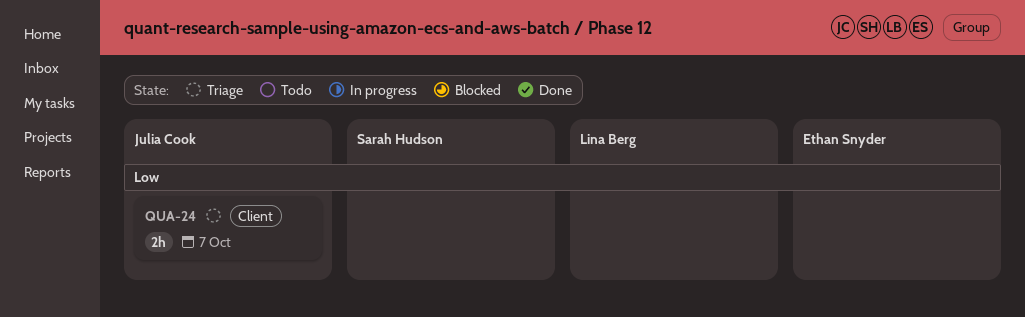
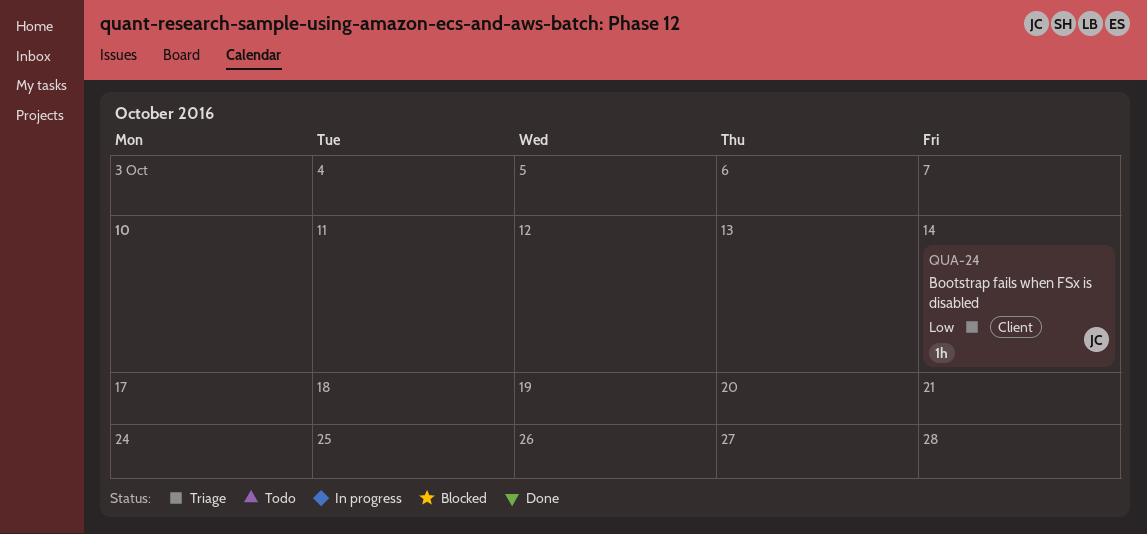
QUA-24, estimate: 2h -> 1h
QUA-24, due: Oct 7 -> Oct 14

